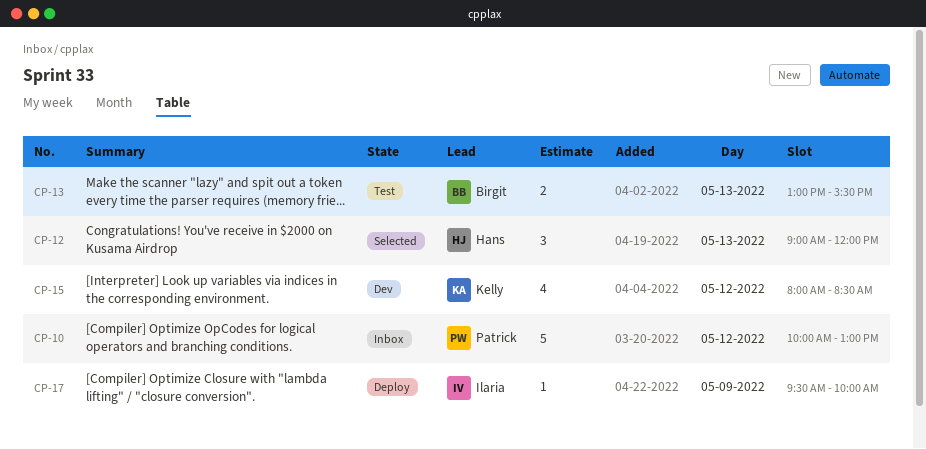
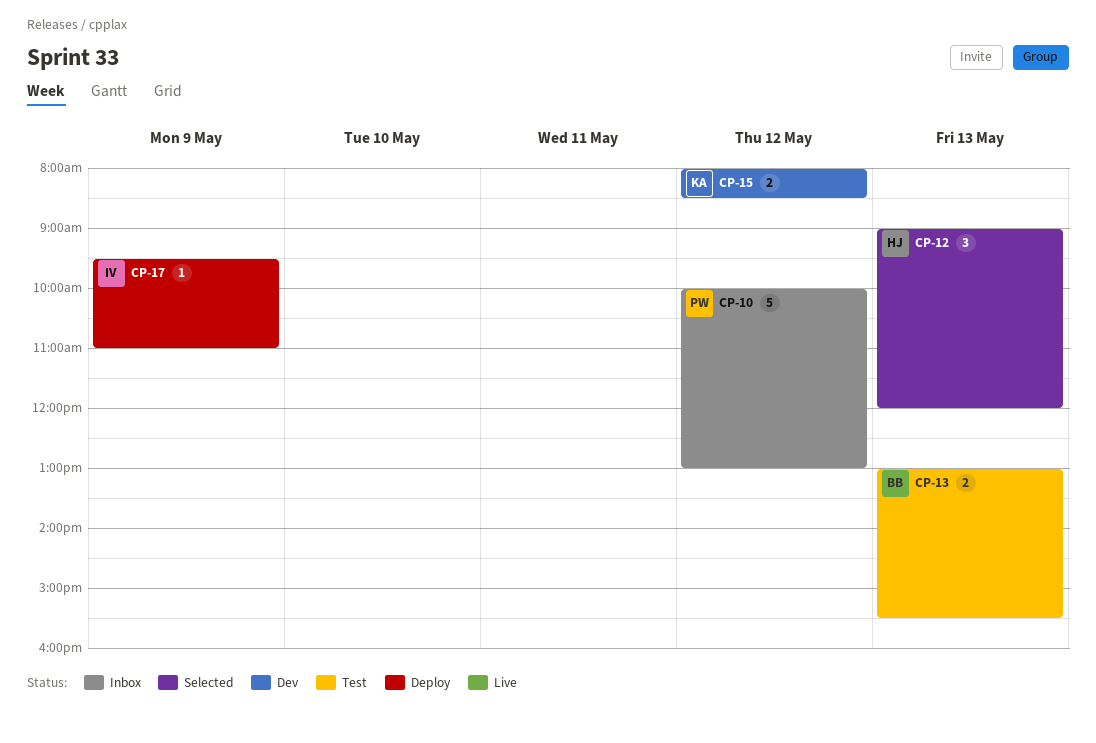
CP-15, estimate: 4 -> 2
CP-17, ends: 10:00 -> 11:00

